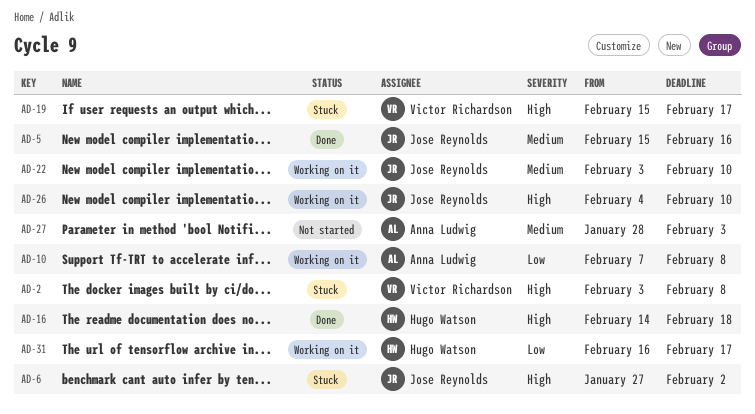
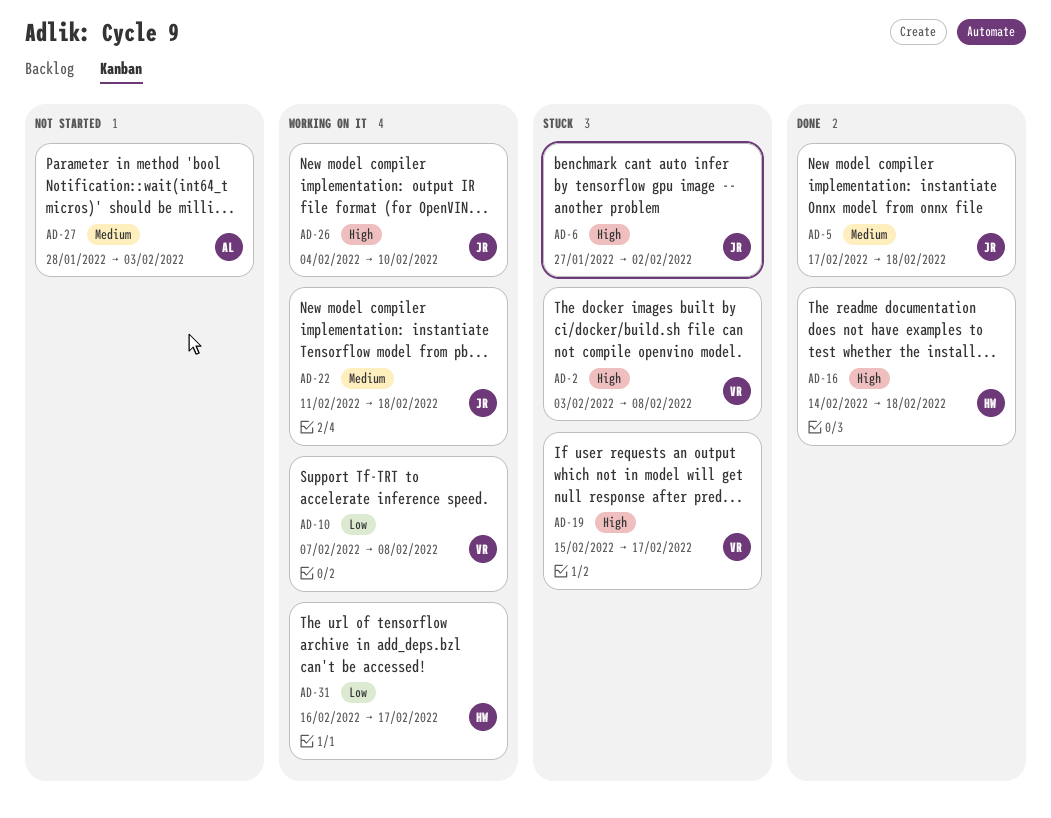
AD-5, start: Feb 15 -> Feb 17
AD-5, due: Feb 16 -> Feb 18
AD-10, owner: Anna Ludwig -> Victor Richardson
AD-22, start: Feb 3 -> Feb 11
AD-22, due: Feb 10 -> Feb 18

